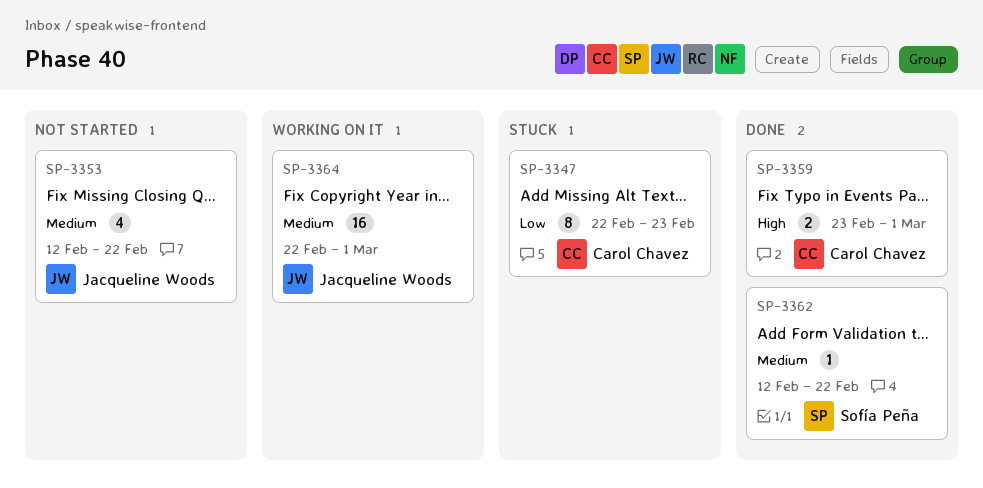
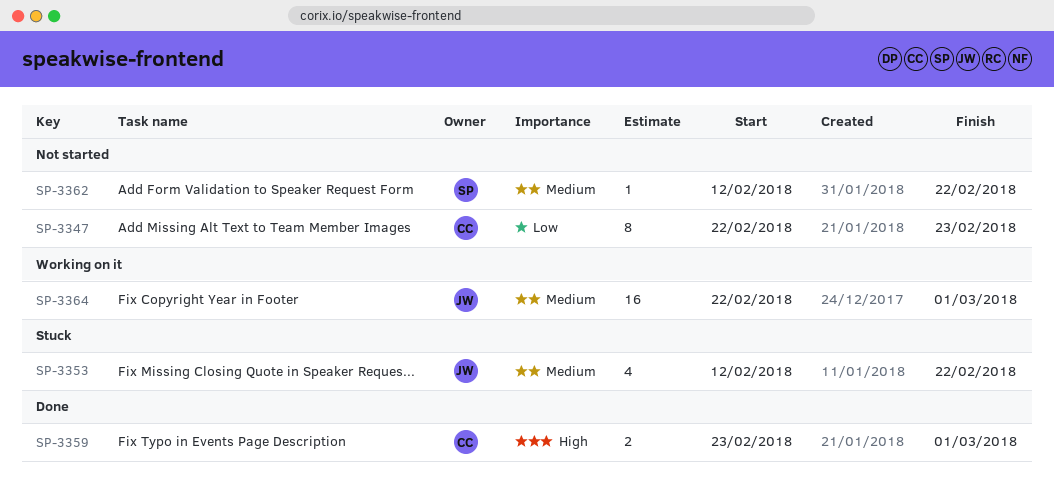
SP-3347, status: Stuck -> Not started
SP-3353, status: Not started -> Stuck
SP-3362, status: Done -> Not started

